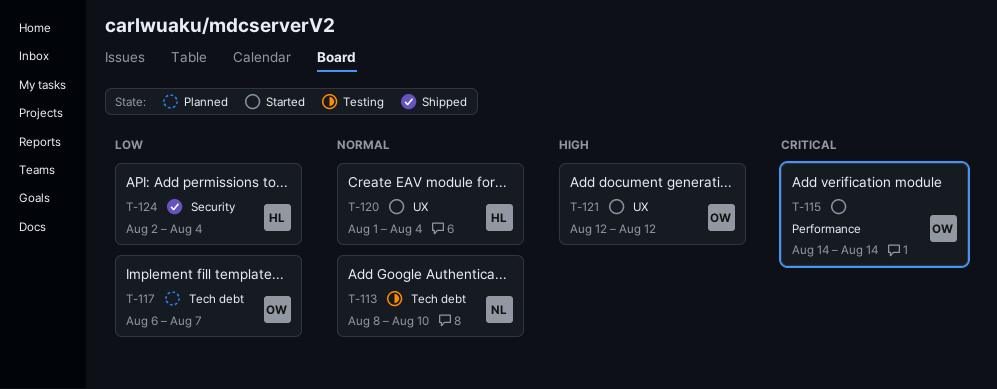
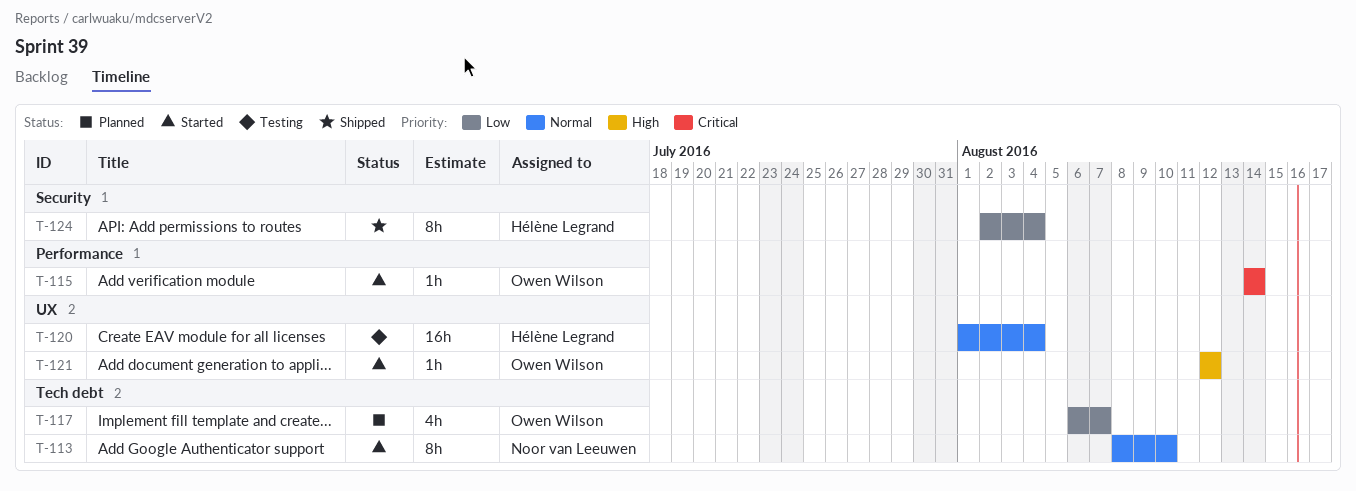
T-113, status: Testing -> Started
T-120, status: Started -> Testing

